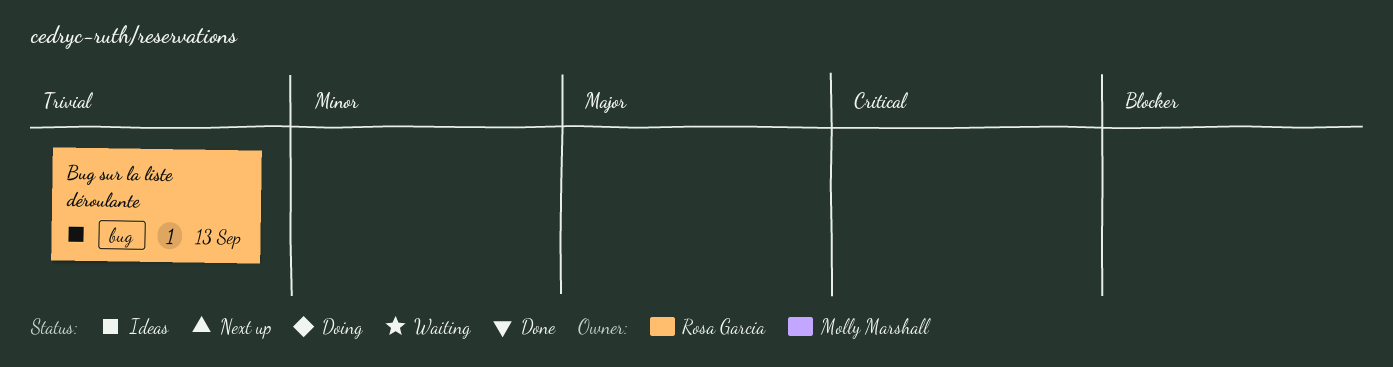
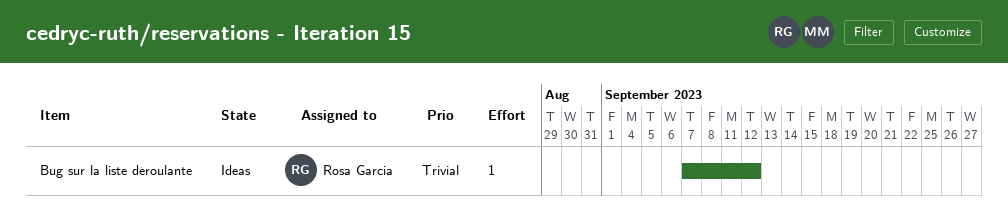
Bug sur la liste déroulante, due: Sep 13 -> Sep 12

